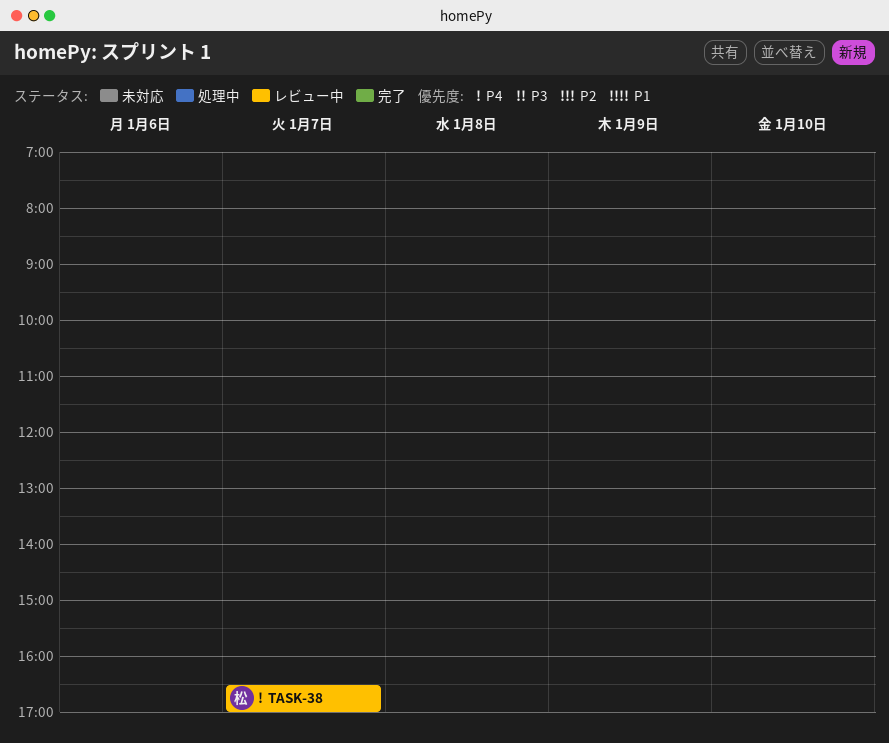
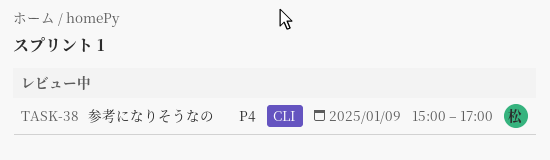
TASK-38, day: Jan 7 -> Jan 9
TASK-38, begins: 16:30 -> 15:00

